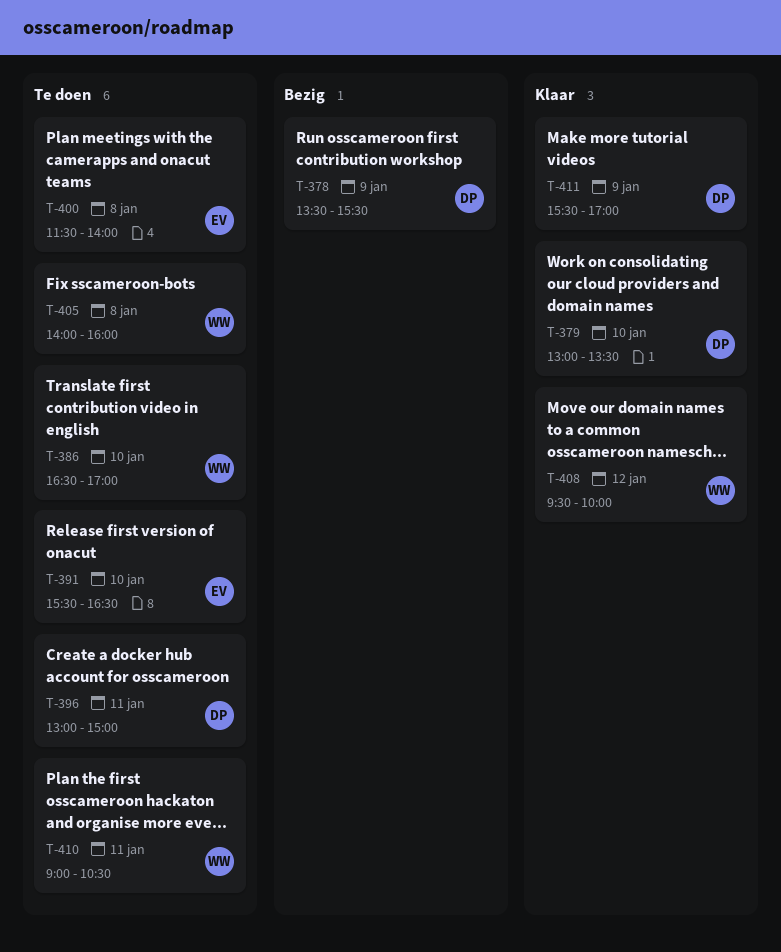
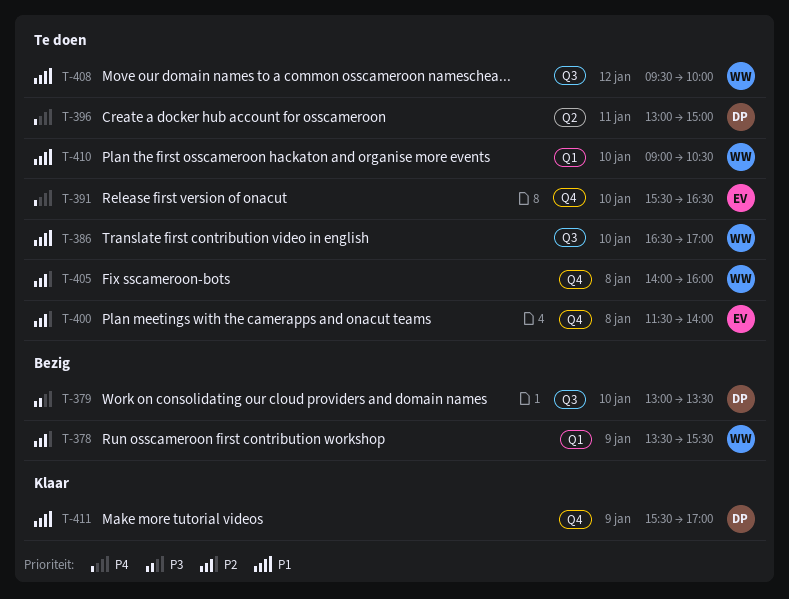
T-378, owner: DP -> WW
T-379, status: Klaar -> Bezig
T-408, status: Klaar -> Te doen
T-410, day: Jan 11 -> Jan 10

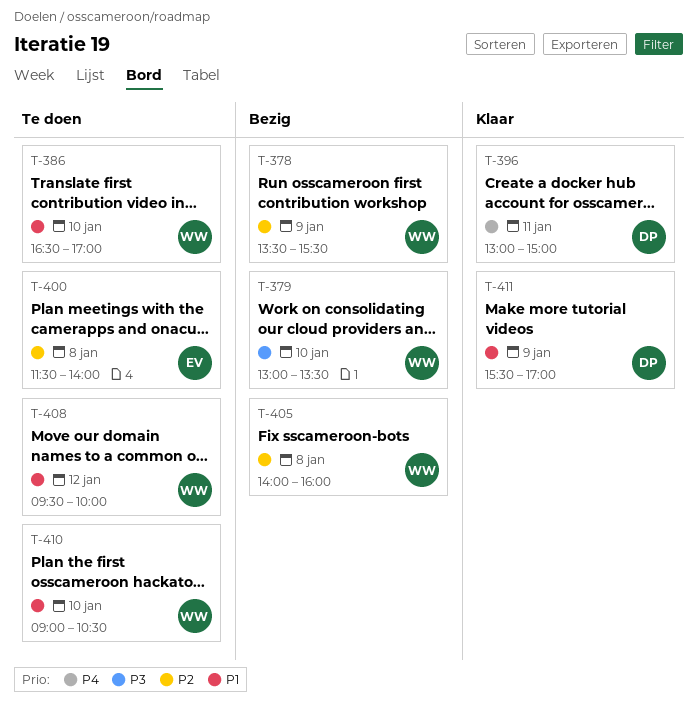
T-379, owner: DP -> WW
T-391: present -> none
T-396, status: Te doen -> Klaar
T-405, status: Te doen -> Bezig

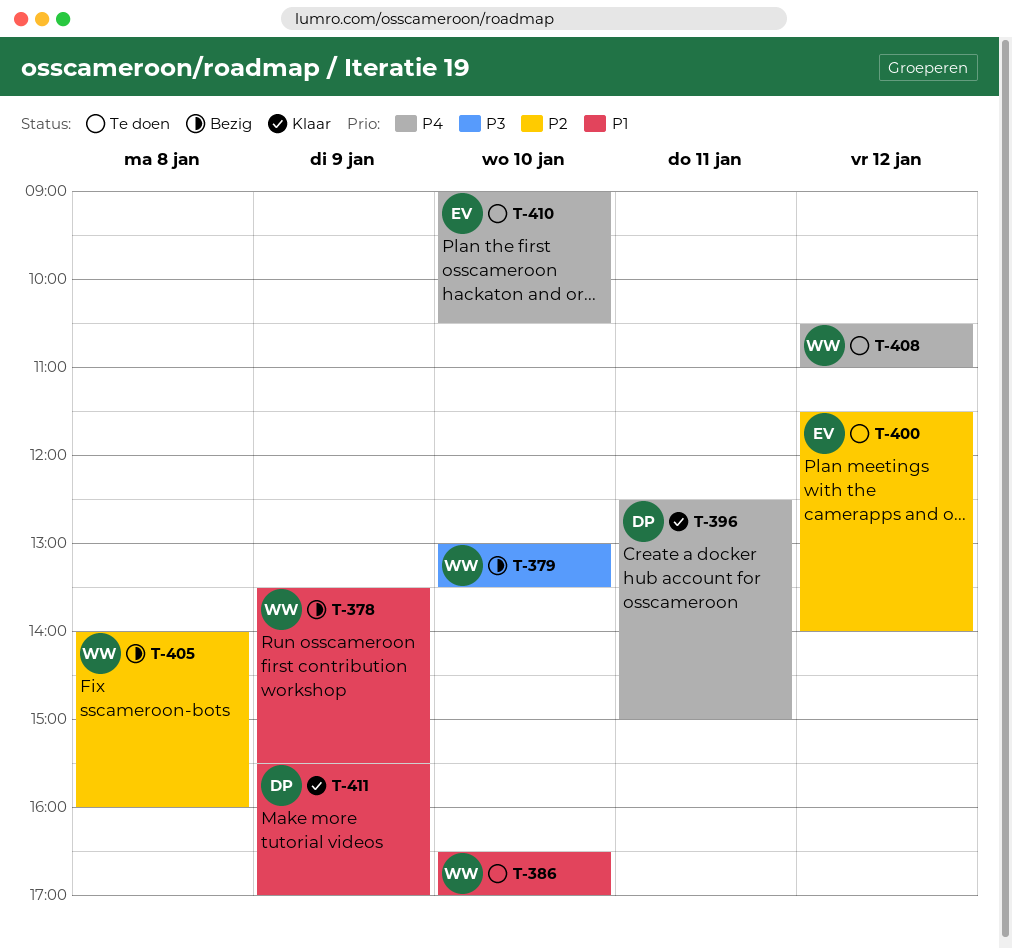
T-378, priority: P2 -> P1
T-396, begins: 13:00 -> 12:30
T-400, day: Jan 8 -> Jan 12
T-408, priority: P1 -> P4
T-408, begins: 09:30 -> 10:30
T-408, ends: 10:00 -> 11:00
T-410, owner: WW -> EV
T-410, priority: P1 -> P4

